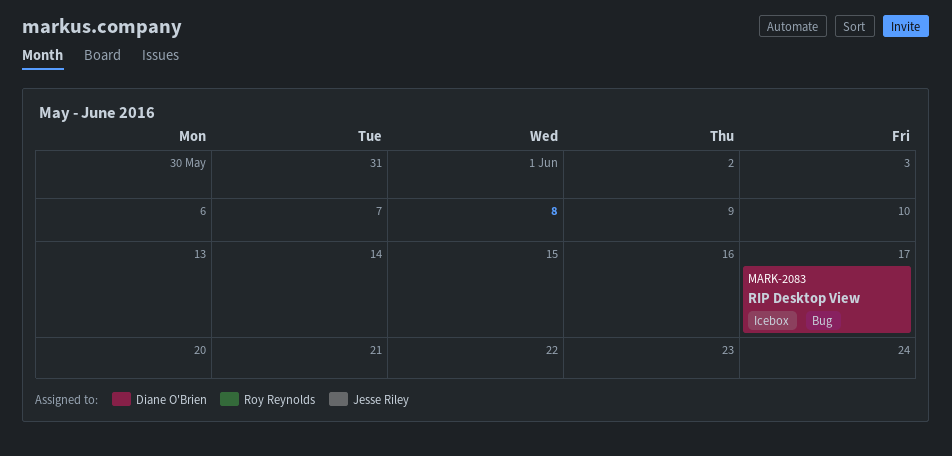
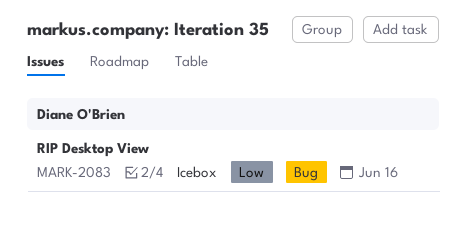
MARK-2083, due: Jun 17 -> Jun 16

